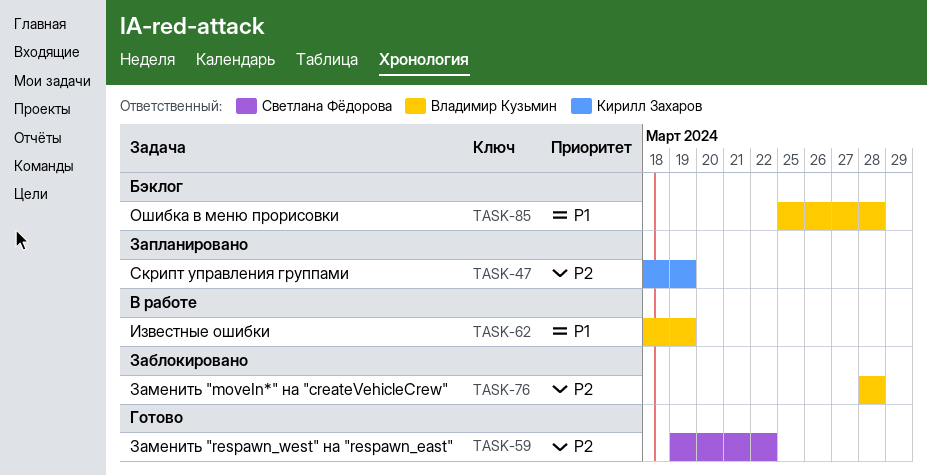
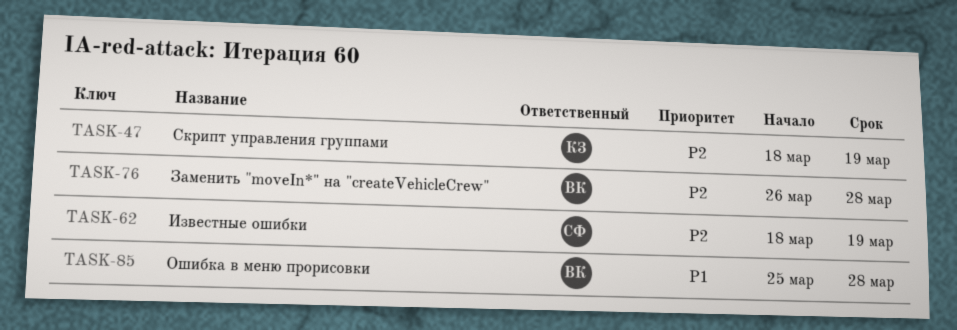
TASK-59: present -> none
TASK-62, owner: Владимир Кузьмин -> Светлана Фёдорова
TASK-62, priority: P1 -> P2
TASK-76, start: Mar 28 -> Mar 26

